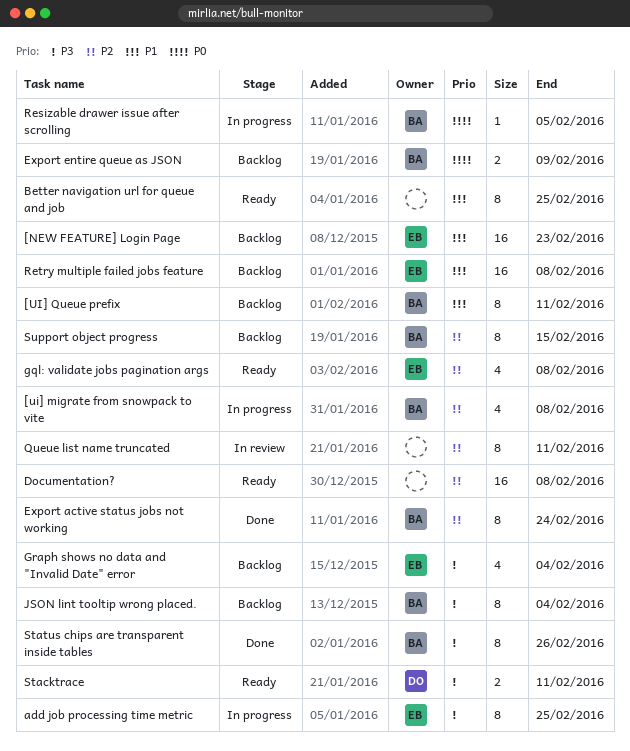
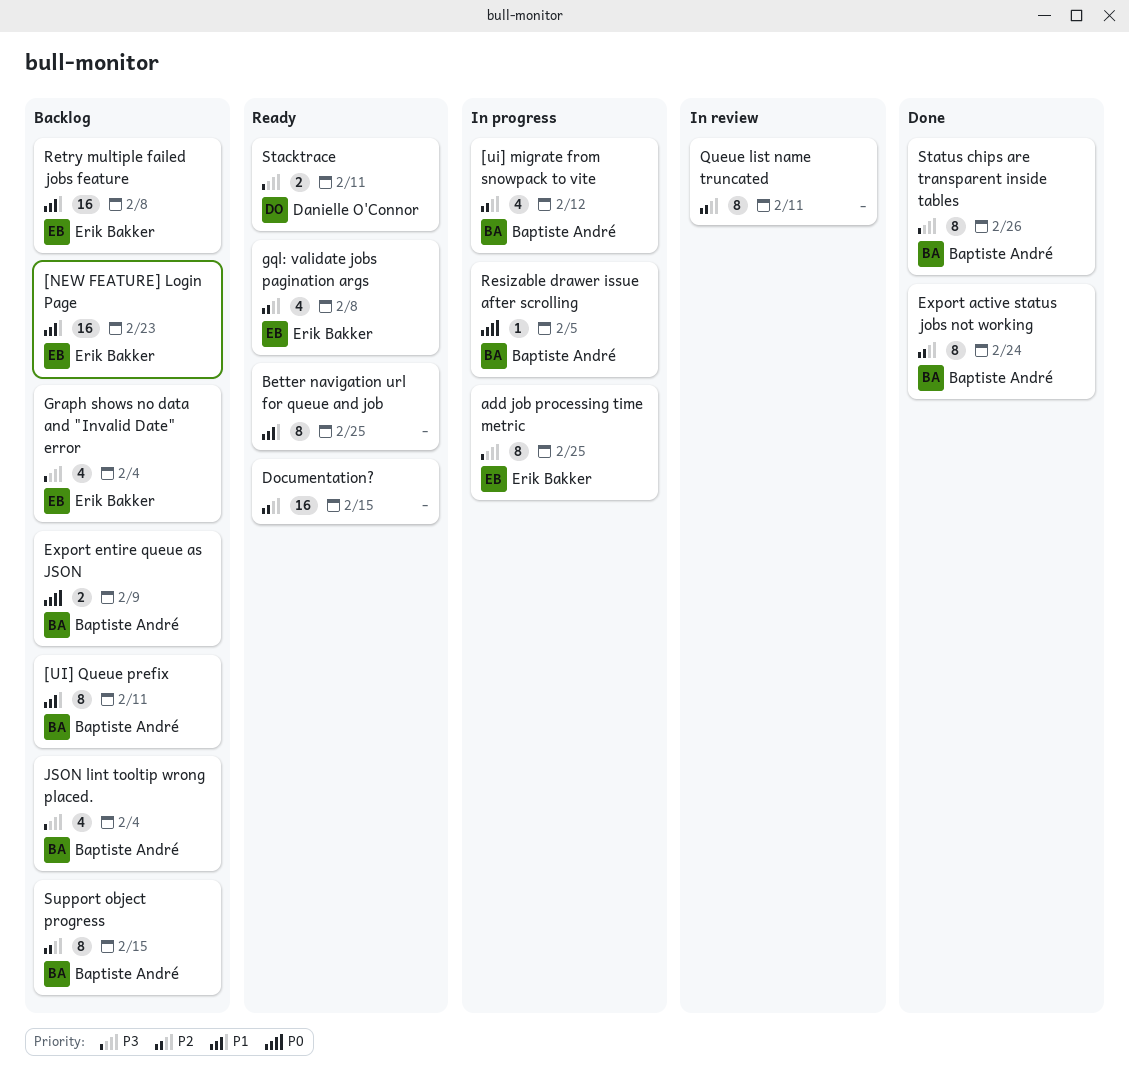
[ui] migrate from snowpack to vite, due: Feb 8 -> Feb 12
Documentation?, due: Feb 8 -> Feb 15
JSON lint tooltip wrong placed., estimate: 8 -> 4

